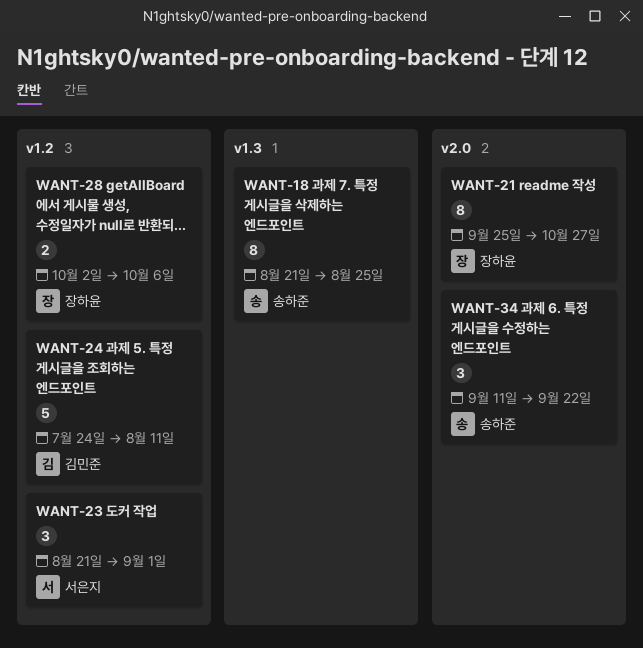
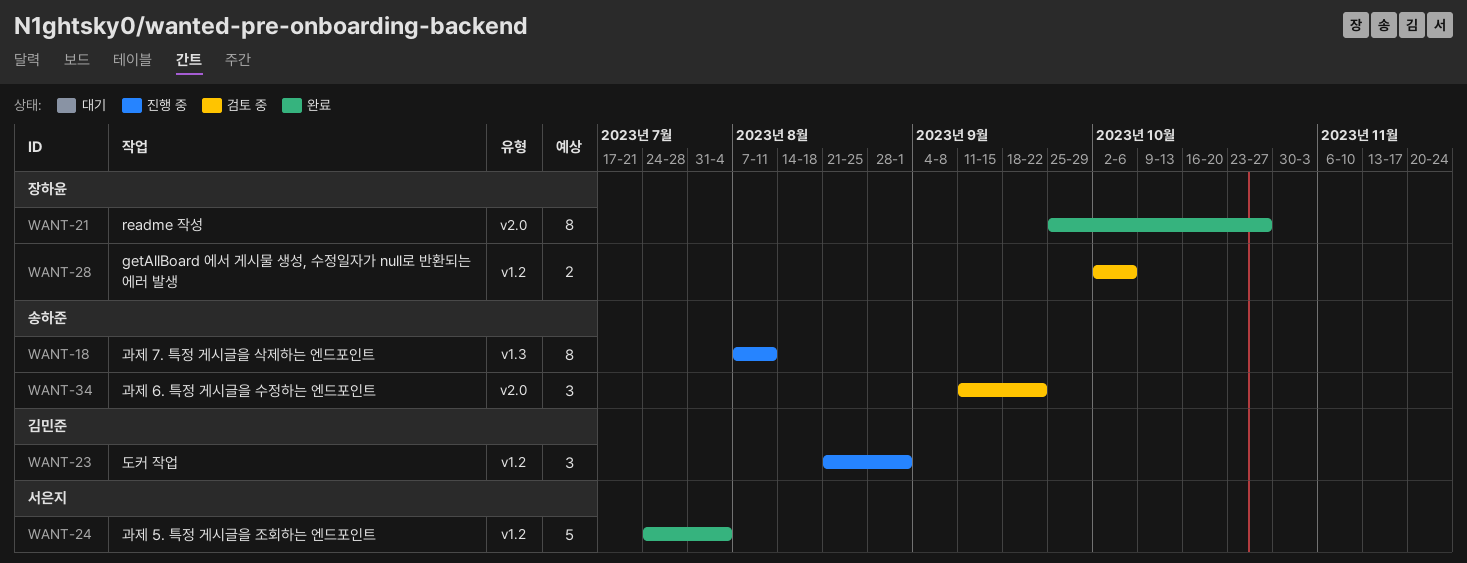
WANT-18, start: Aug 21 -> Aug 7
WANT-18, due: Aug 25 -> Aug 11
WANT-23, owner: 서은지 -> 김민준
WANT-24, owner: 김민준 -> 서은지
WANT-24, due: Aug 11 -> Aug 4

